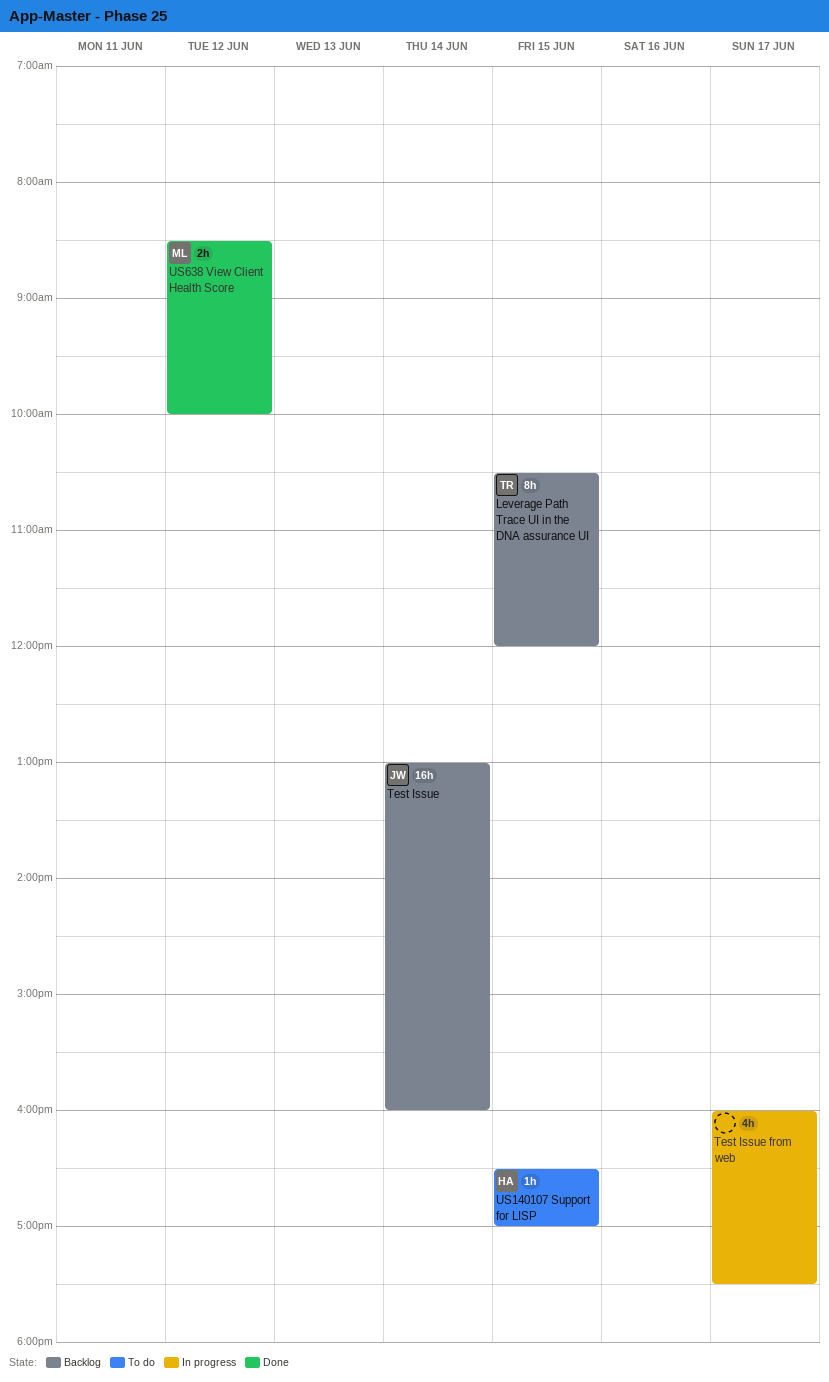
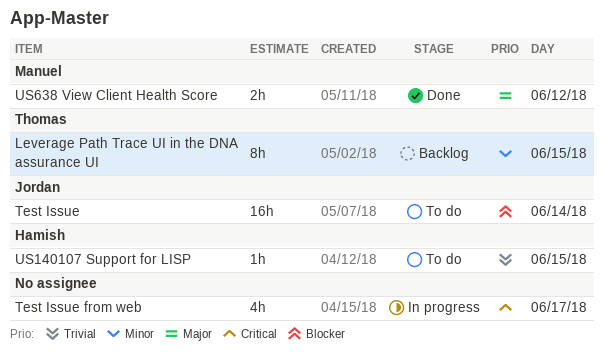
Test Issue, status: Backlog -> To do

